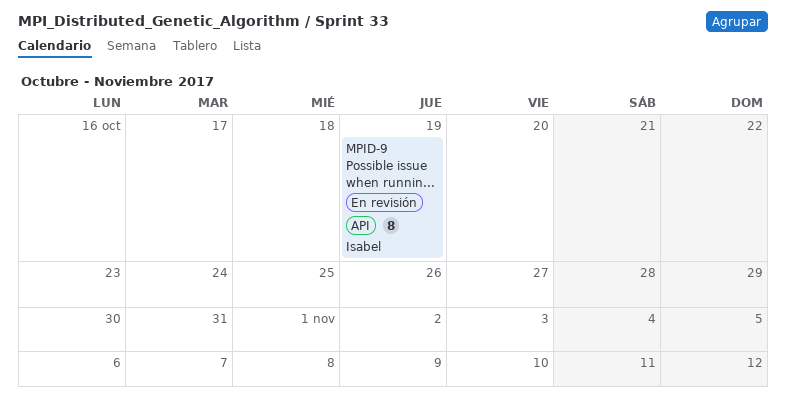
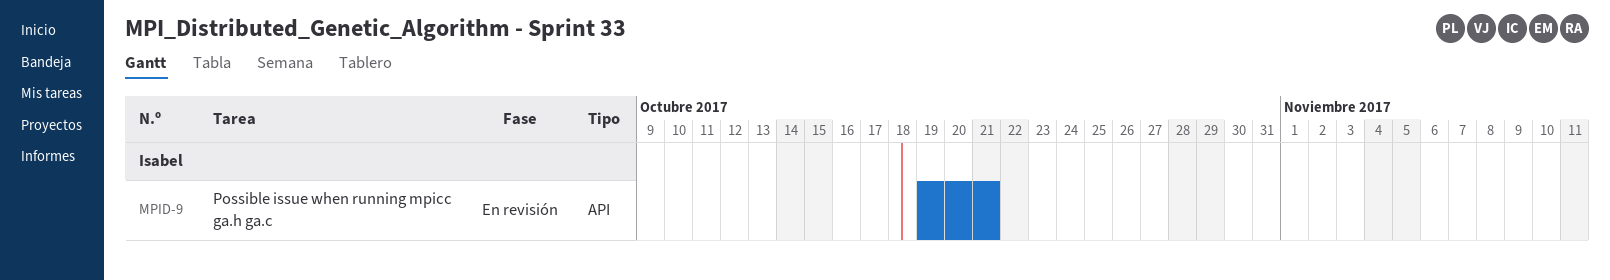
MPID-9, due: Oct 19 -> Oct 21

